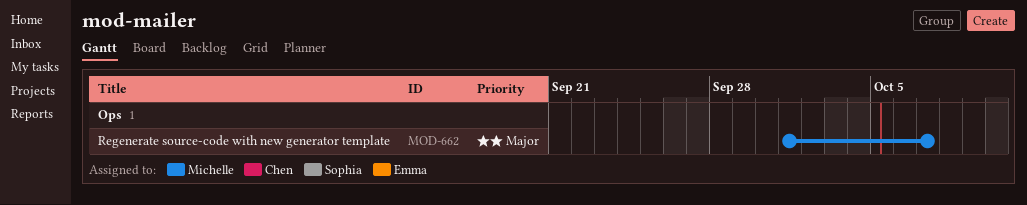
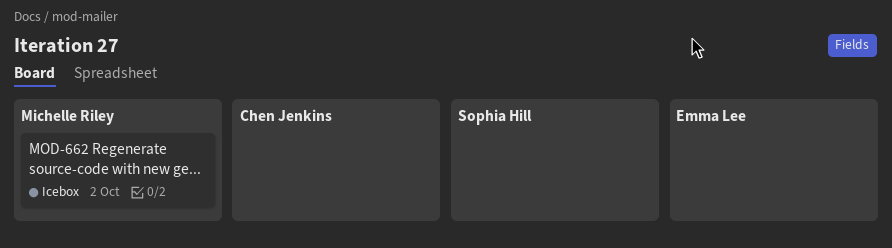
MOD-662, due: Oct 7 -> Oct 2

